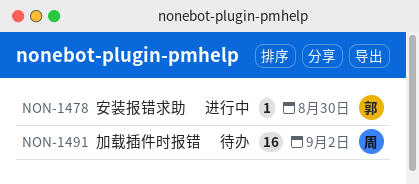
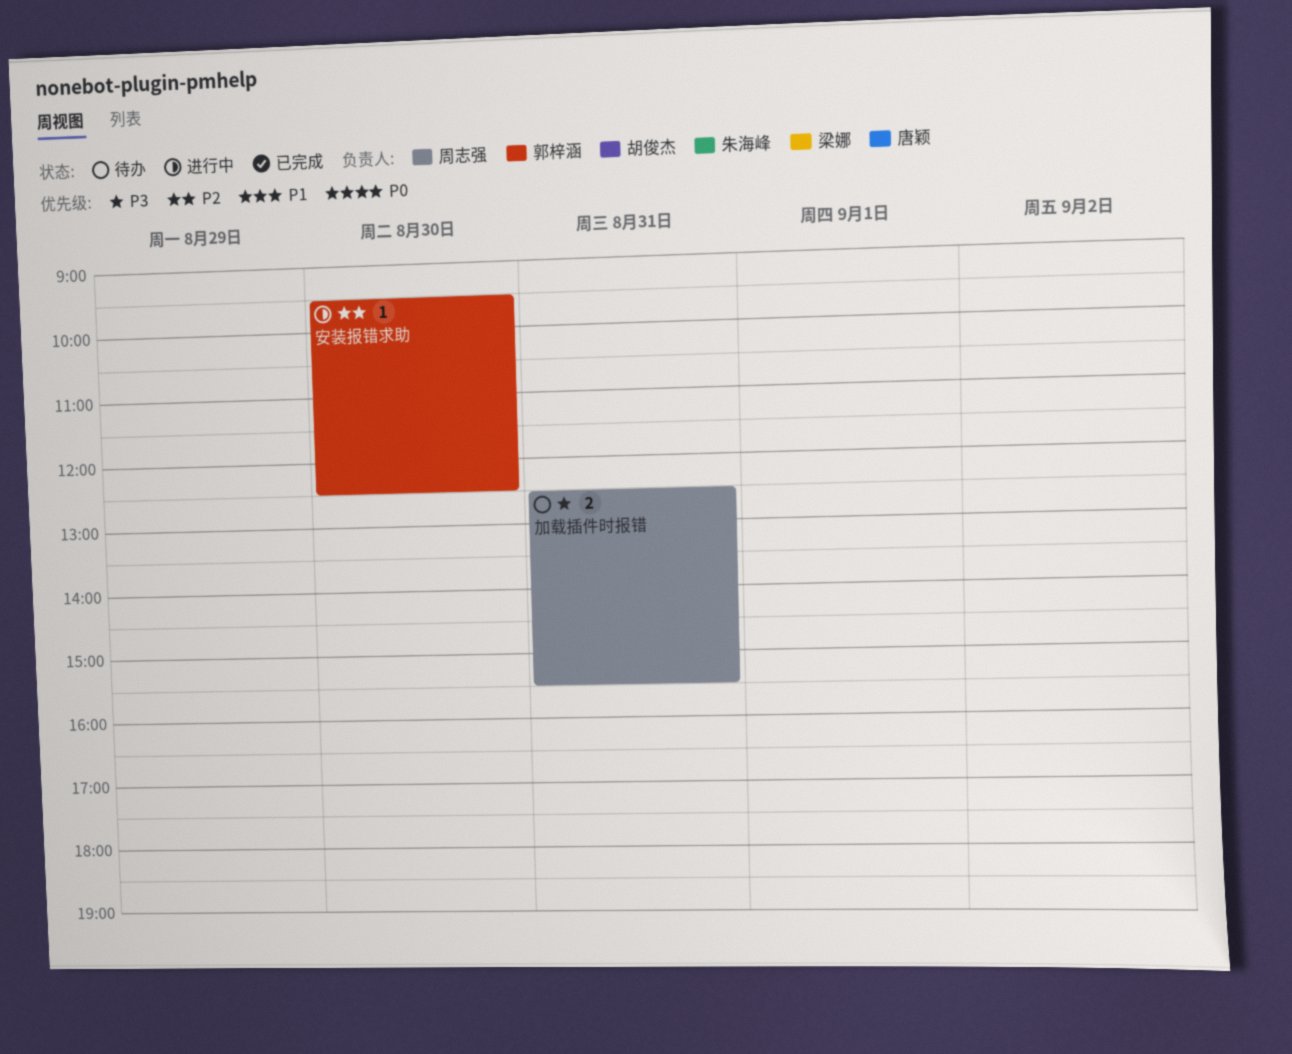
加载插件时报错, estimate: 16 -> 2
加载插件时报错, day: Sep 2 -> Aug 31

